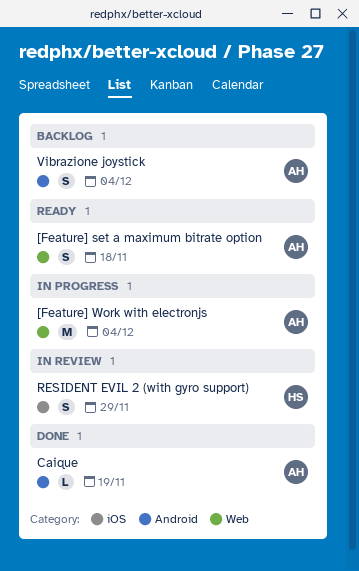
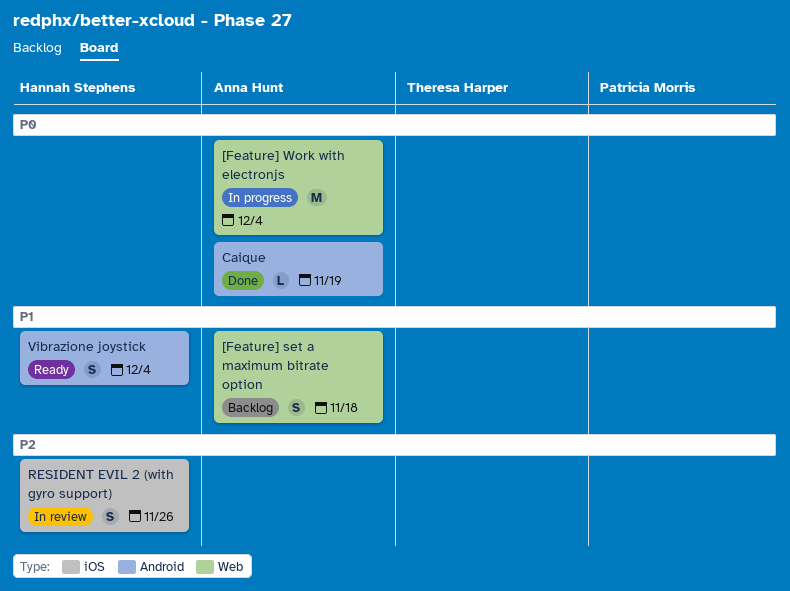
[Feature] set a maximum bitrate option, status: Ready -> Backlog
RESIDENT EVIL 2 (with gyro support), due: Nov 29 -> Nov 26
Vibrazione joystick, status: Backlog -> Ready
Vibrazione joystick, owner: Anna Hunt -> Hannah Stephens

